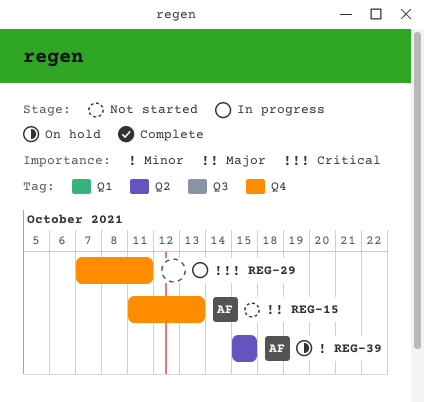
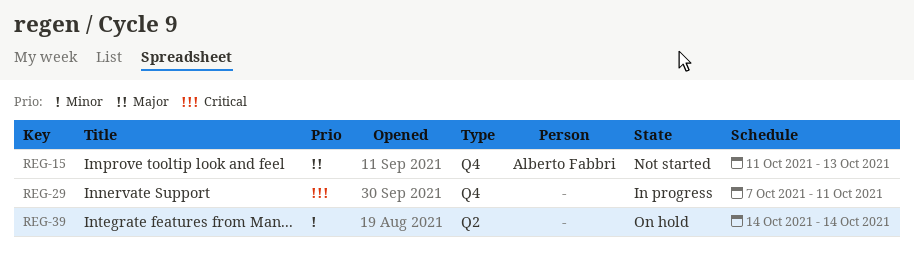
REG-39, owner: Alberto Fabbri -> none
REG-39, start: Oct 15 -> Oct 14
REG-39, due: Oct 15 -> Oct 14

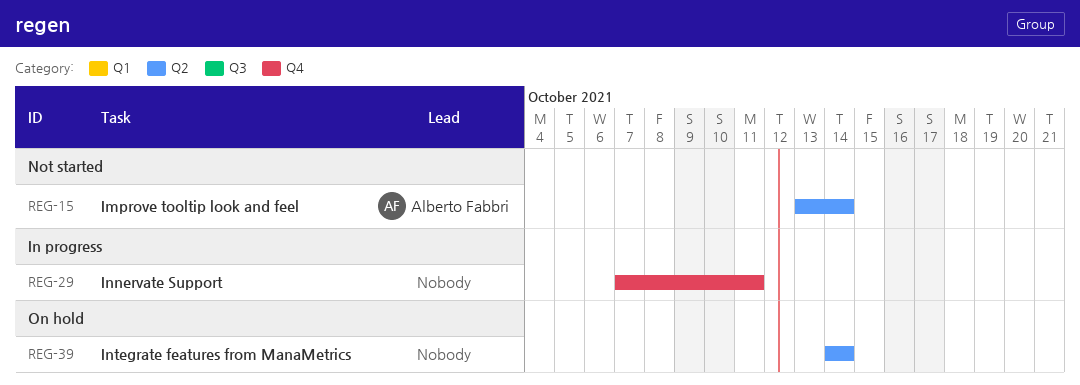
REG-15, label: Q4 -> Q2
REG-15, start: Oct 11 -> Oct 13
REG-15, due: Oct 13 -> Oct 14

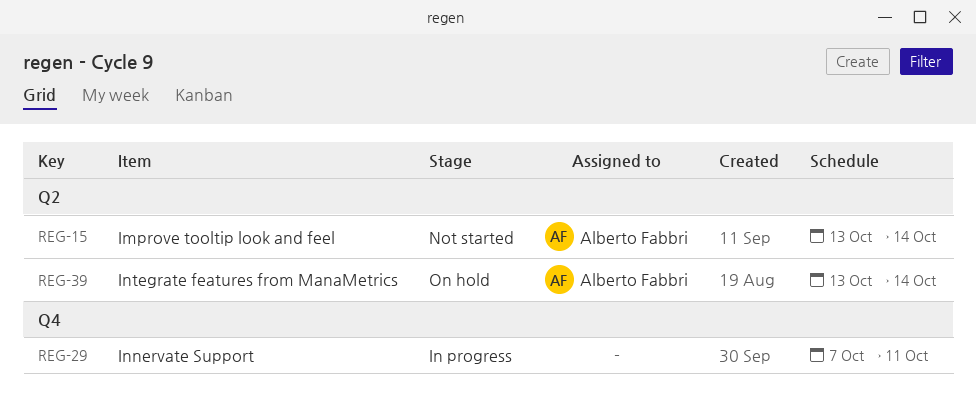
REG-39, owner: none -> Alberto Fabbri
REG-39, start: Oct 14 -> Oct 13

